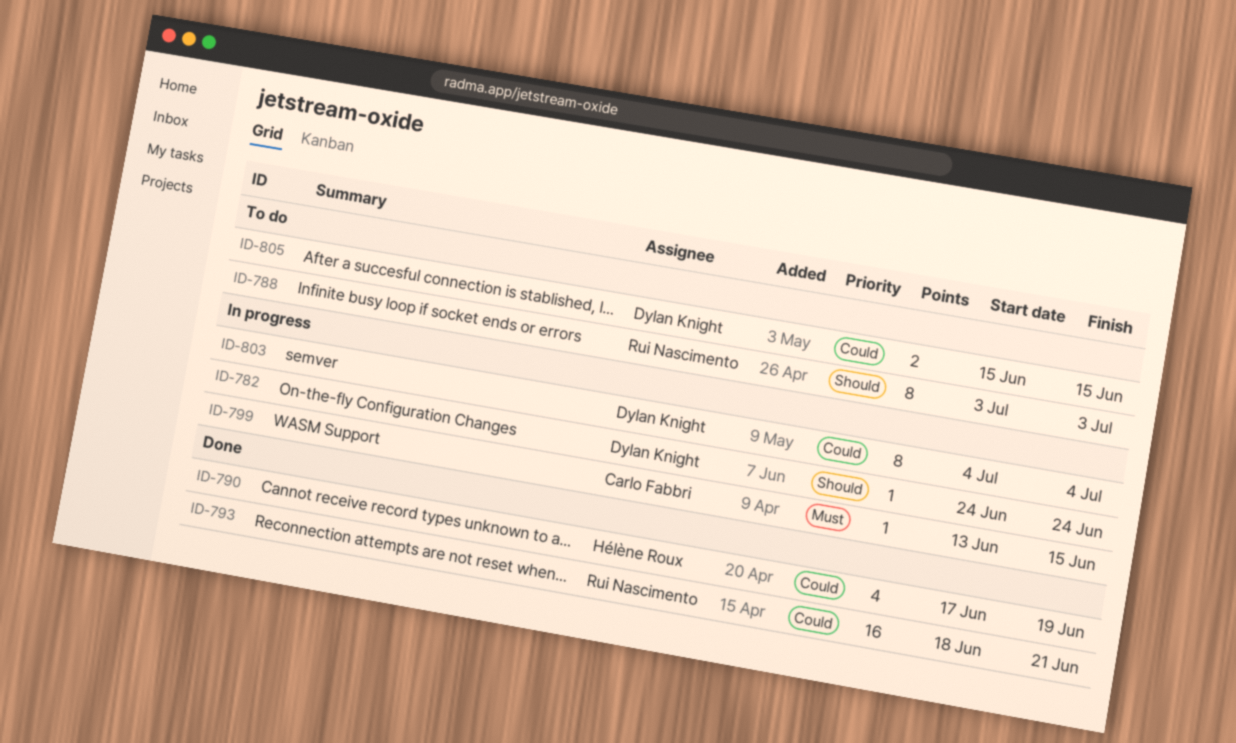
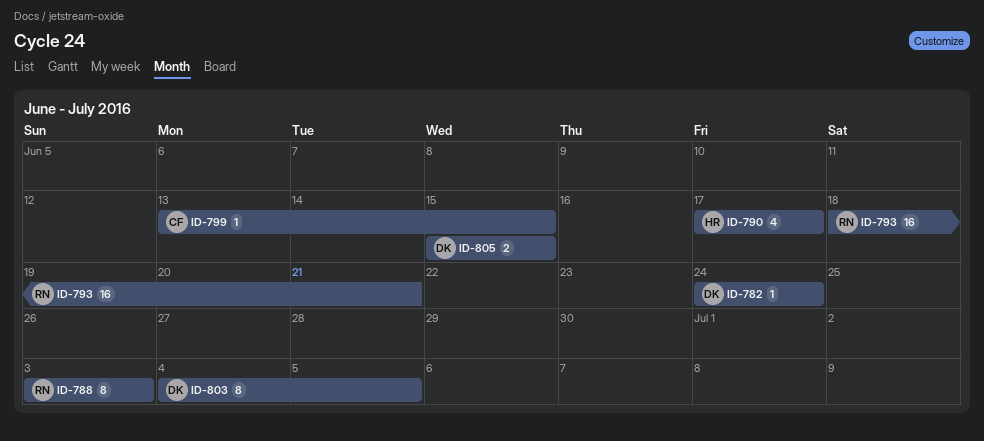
ID-790, due: Jun 19 -> Jun 17
ID-803, due: Jul 4 -> Jul 5

